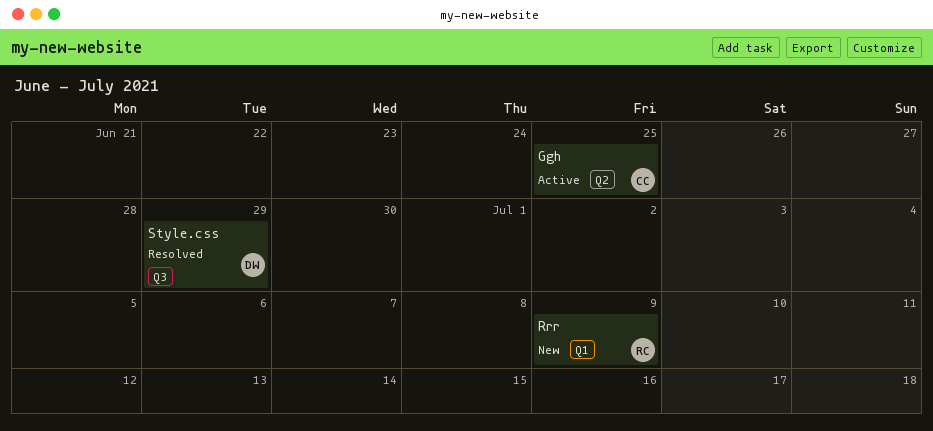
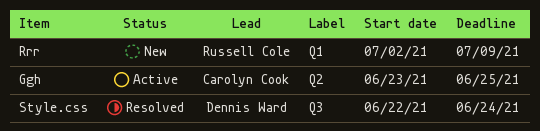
Style.css, due: Jun 29 -> Jun 24

